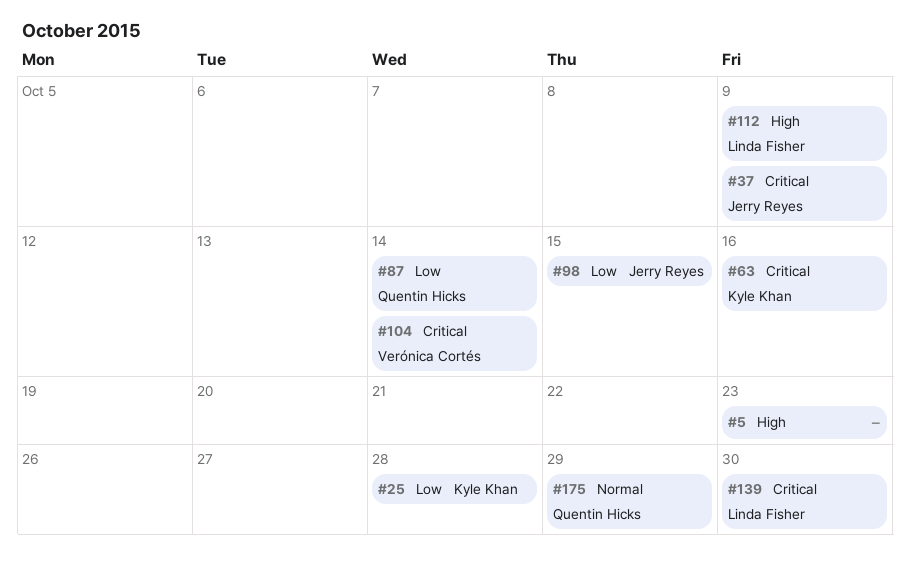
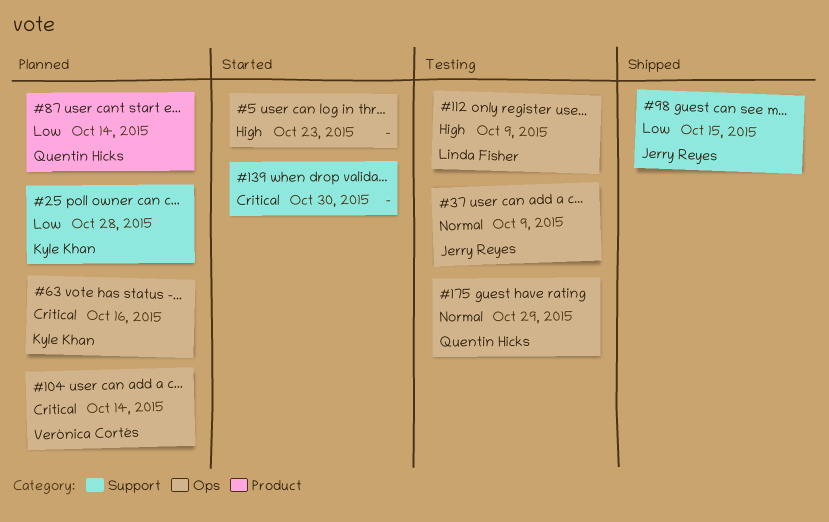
#37, priority: Critical -> Normal
#139, owner: Linda Fisher -> none

